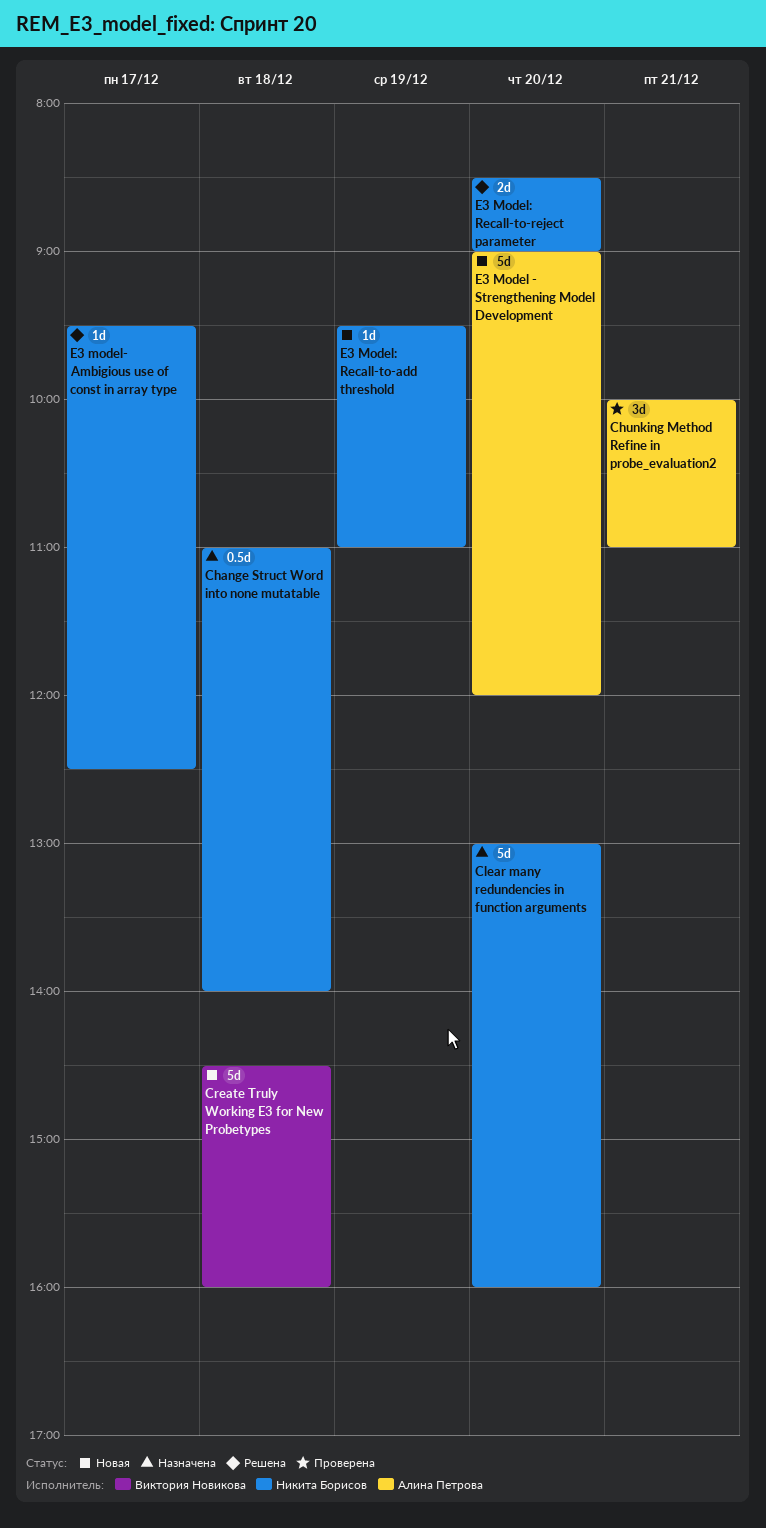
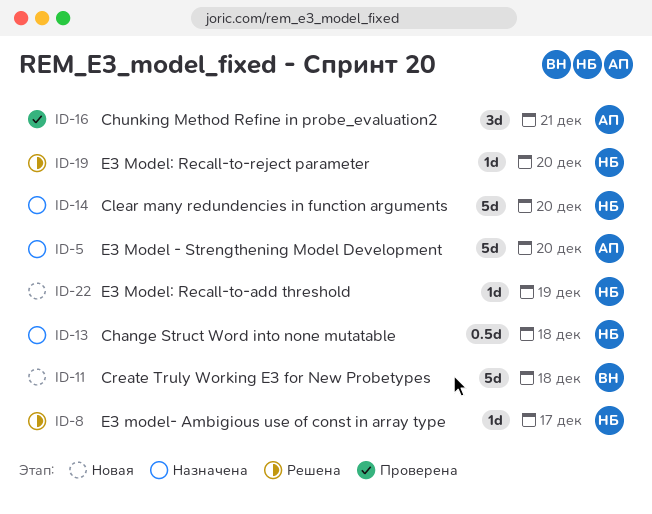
E3 Model - Strengthening Model Development, status: Новая -> Назначена
E3 Model: Recall-to-reject parameter, estimate: 2d -> 1d

